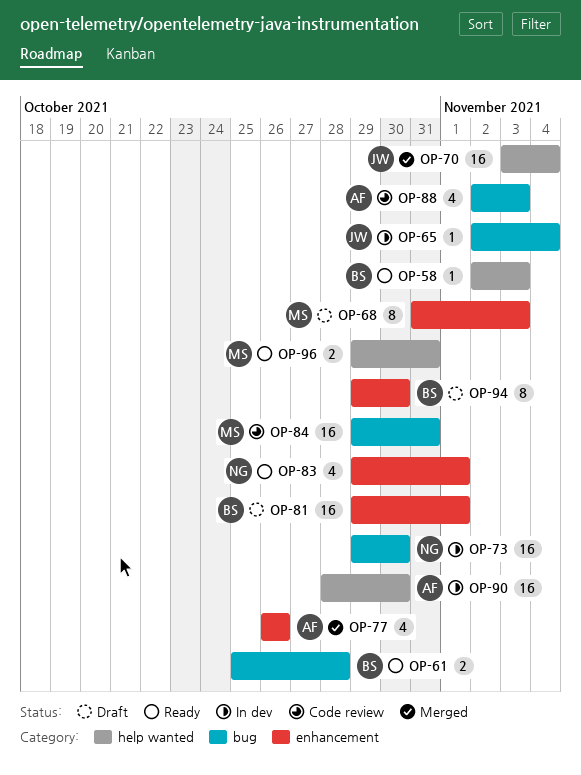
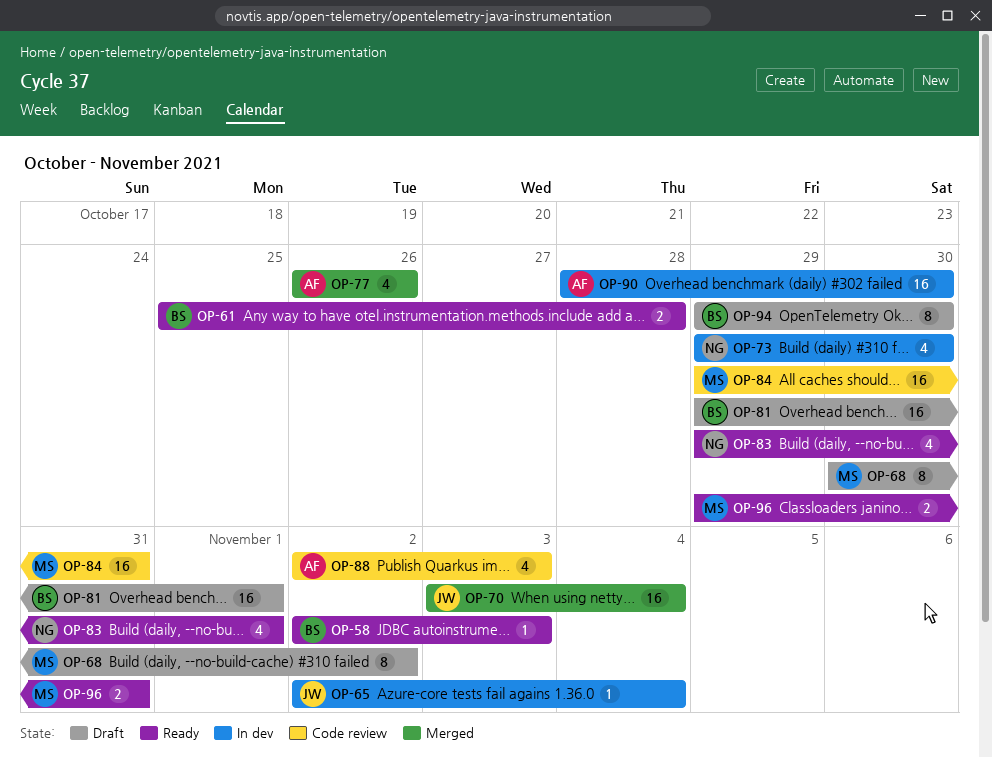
OP-68, start: Oct 31 -> Oct 30
OP-68, due: Nov 3 -> Nov 2
OP-73, estimate: 16 -> 4

